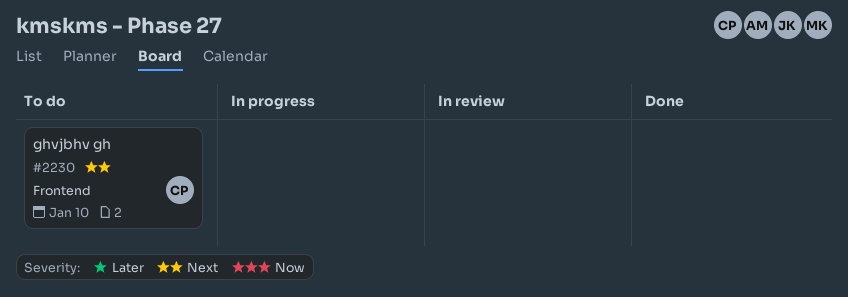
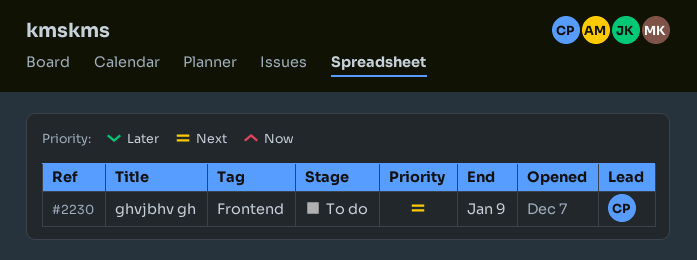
#2230, due: Jan 10 -> Jan 9

